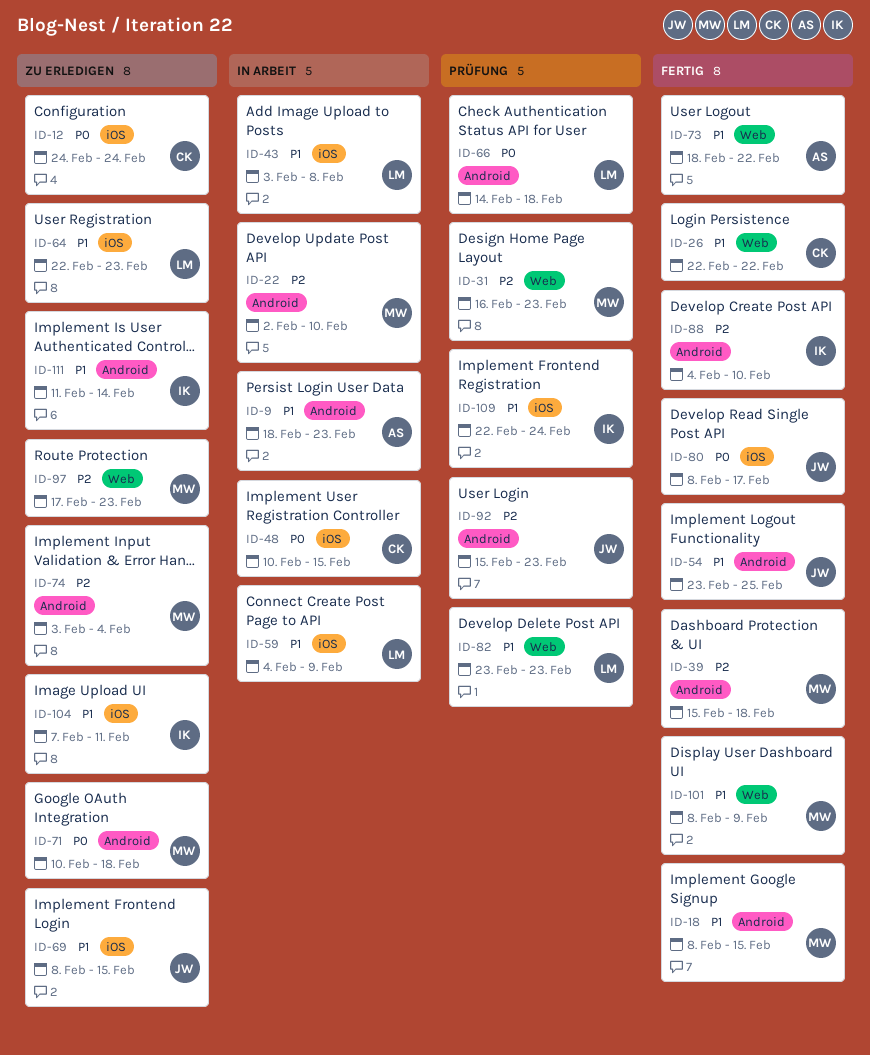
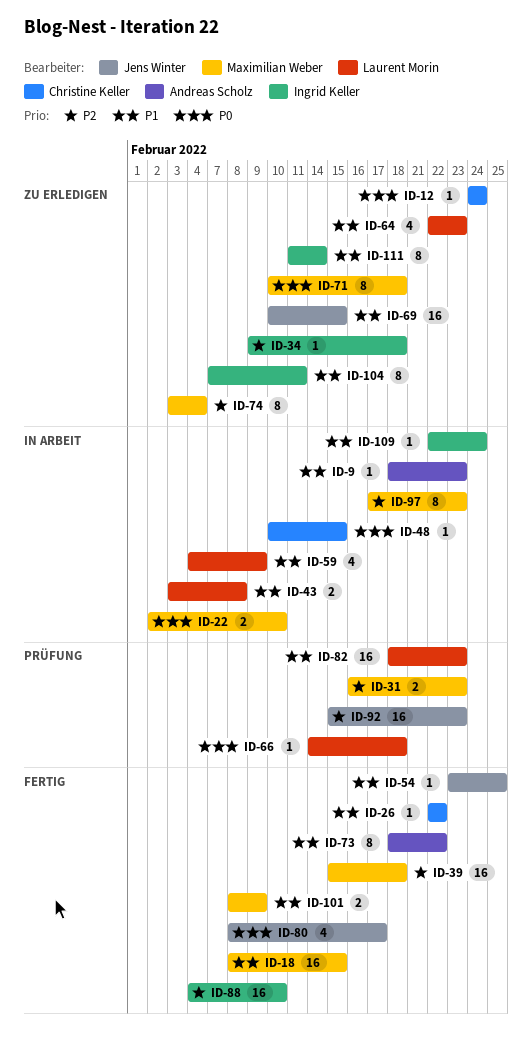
ID-22, priority: P2 -> P0
ID-34: none -> present
ID-69, start: Feb 8 -> Feb 10
ID-82, start: Feb 23 -> Feb 18
ID-97, status: Zu erledigen -> In Arbeit
ID-109, status: Prüfung -> In Arbeit

